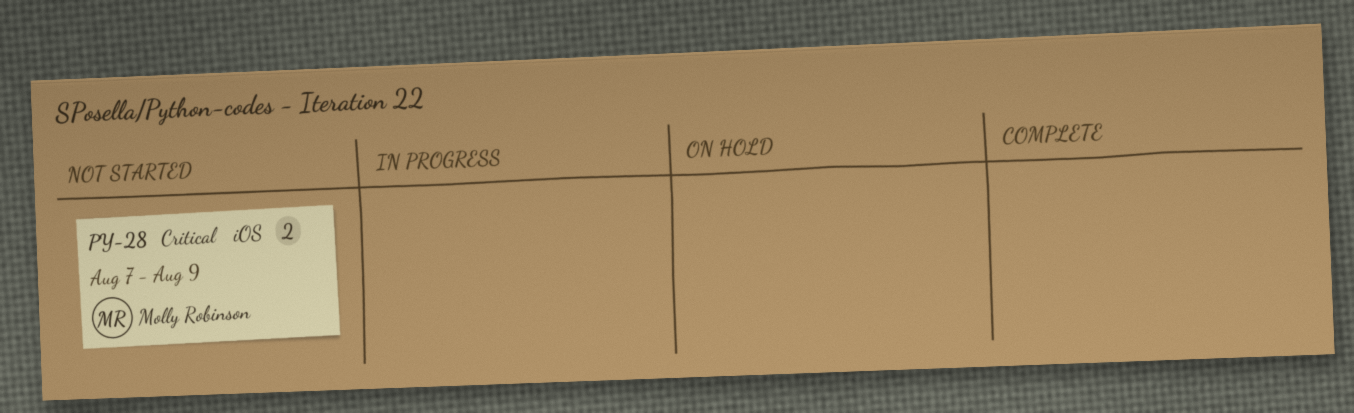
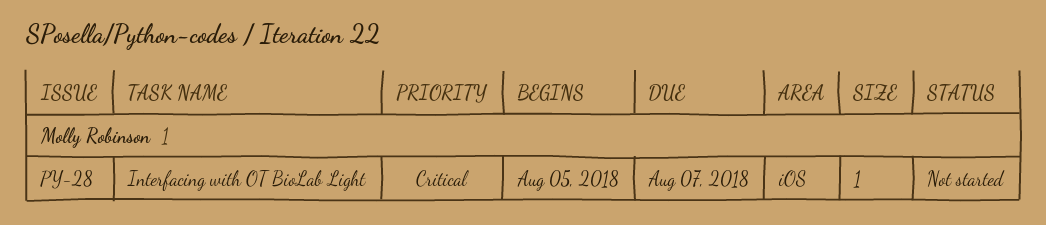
PY-28, estimate: 2 -> 1
PY-28, start: Aug 7 -> Aug 5
PY-28, due: Aug 9 -> Aug 7

